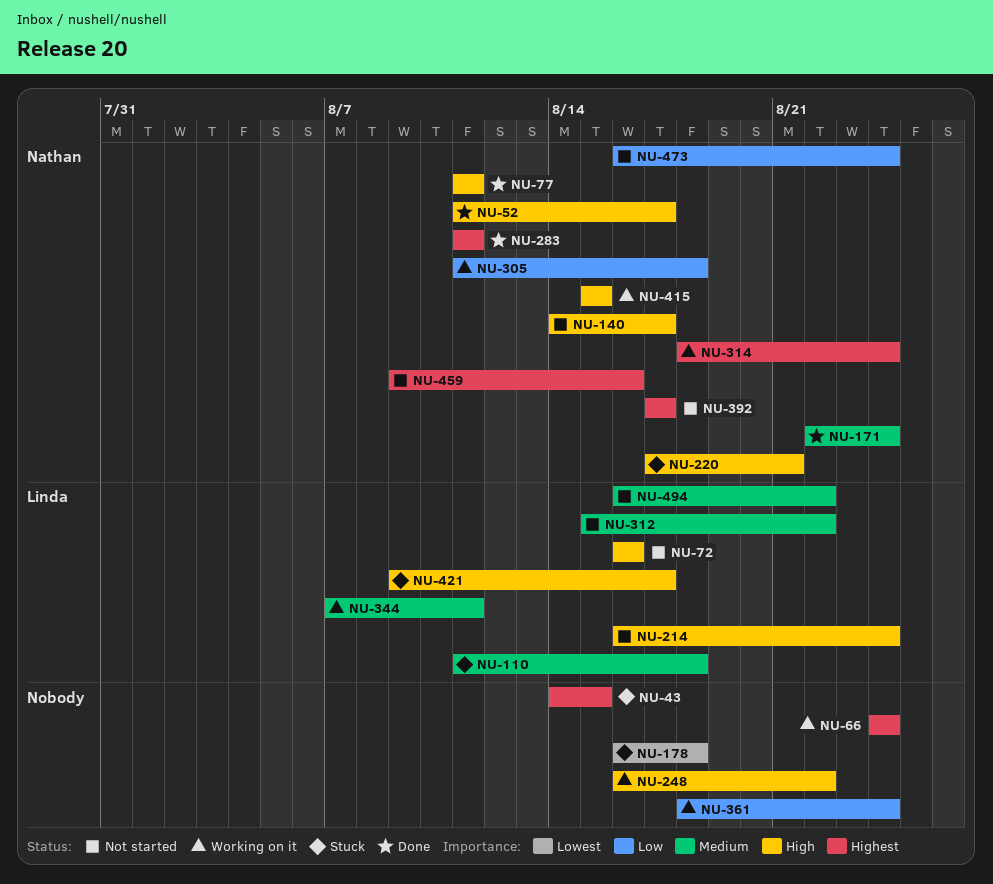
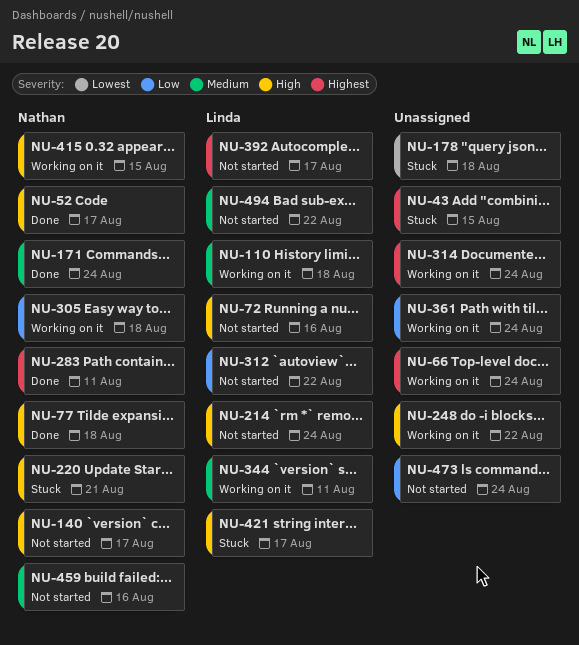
NU-77, due: Aug 11 -> Aug 18
NU-110, status: Stuck -> Working on it
NU-312, priority: Medium -> Low
NU-314, owner: Nathan -> none
NU-392, owner: Nathan -> Linda
NU-459, priority: Highest -> Medium
NU-473, owner: Nathan -> none

